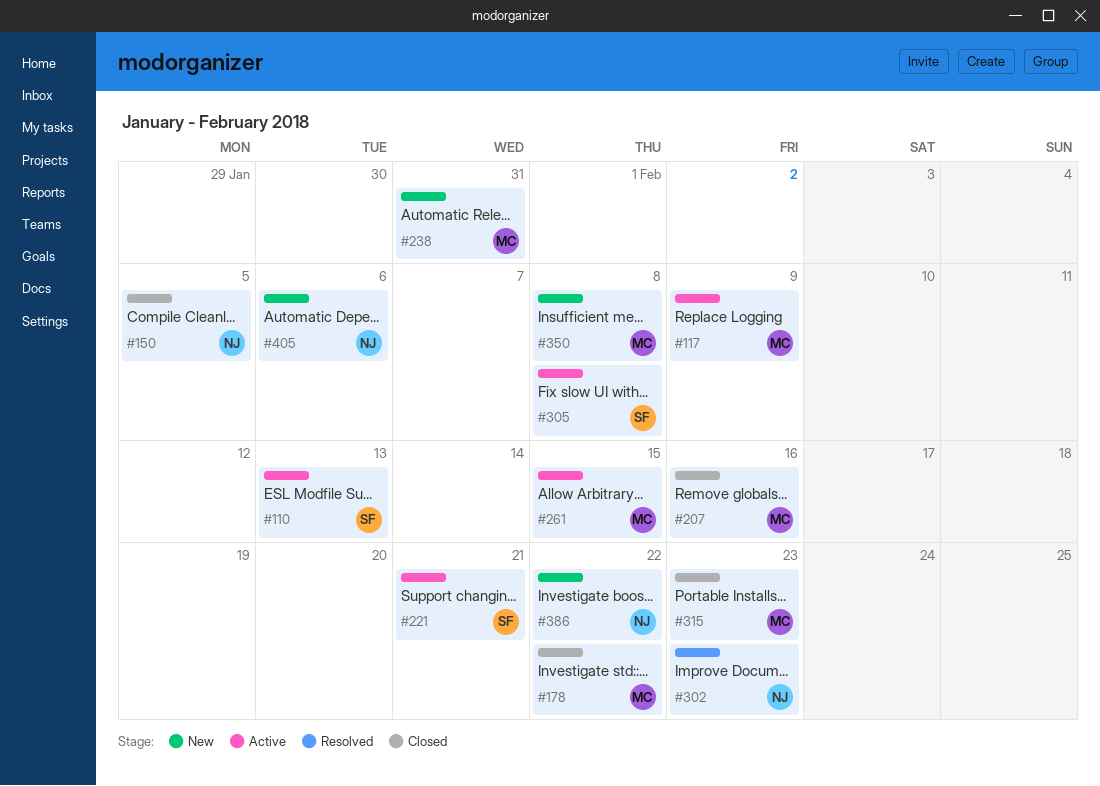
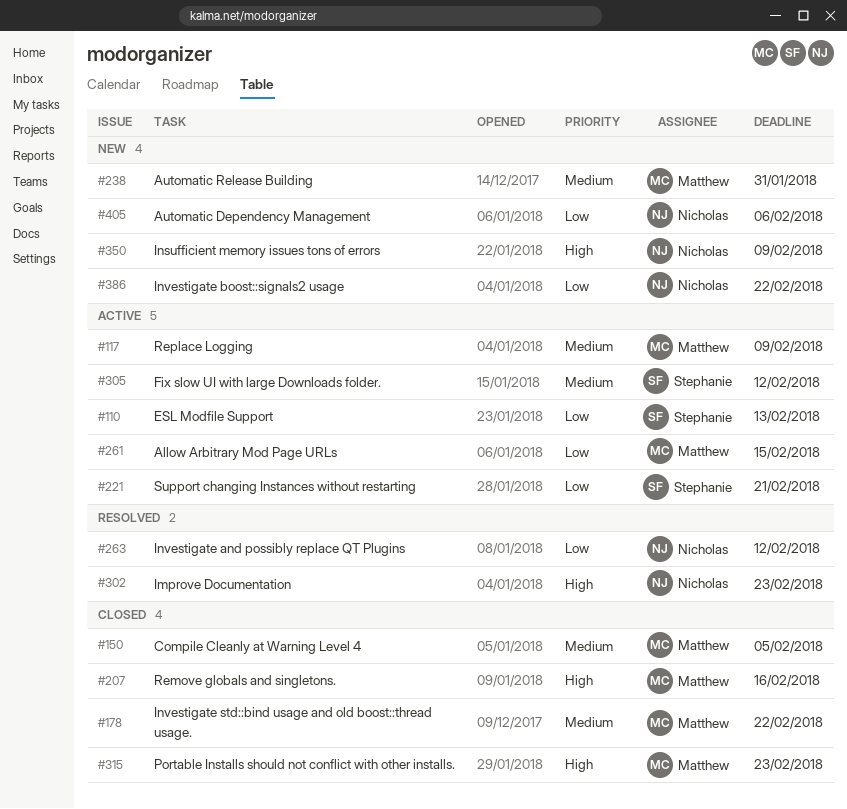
#150, owner: Nicholas -> Matthew
#263: none -> present
#305, due: Feb 8 -> Feb 12
#350, owner: Matthew -> Nicholas
#350, due: Feb 8 -> Feb 9

